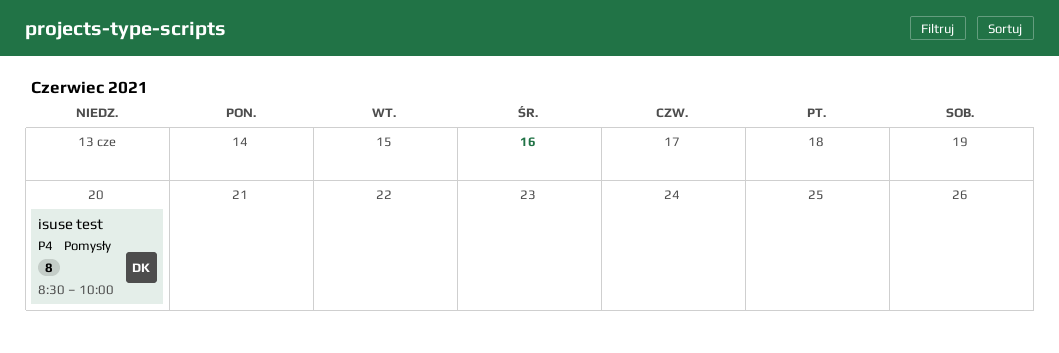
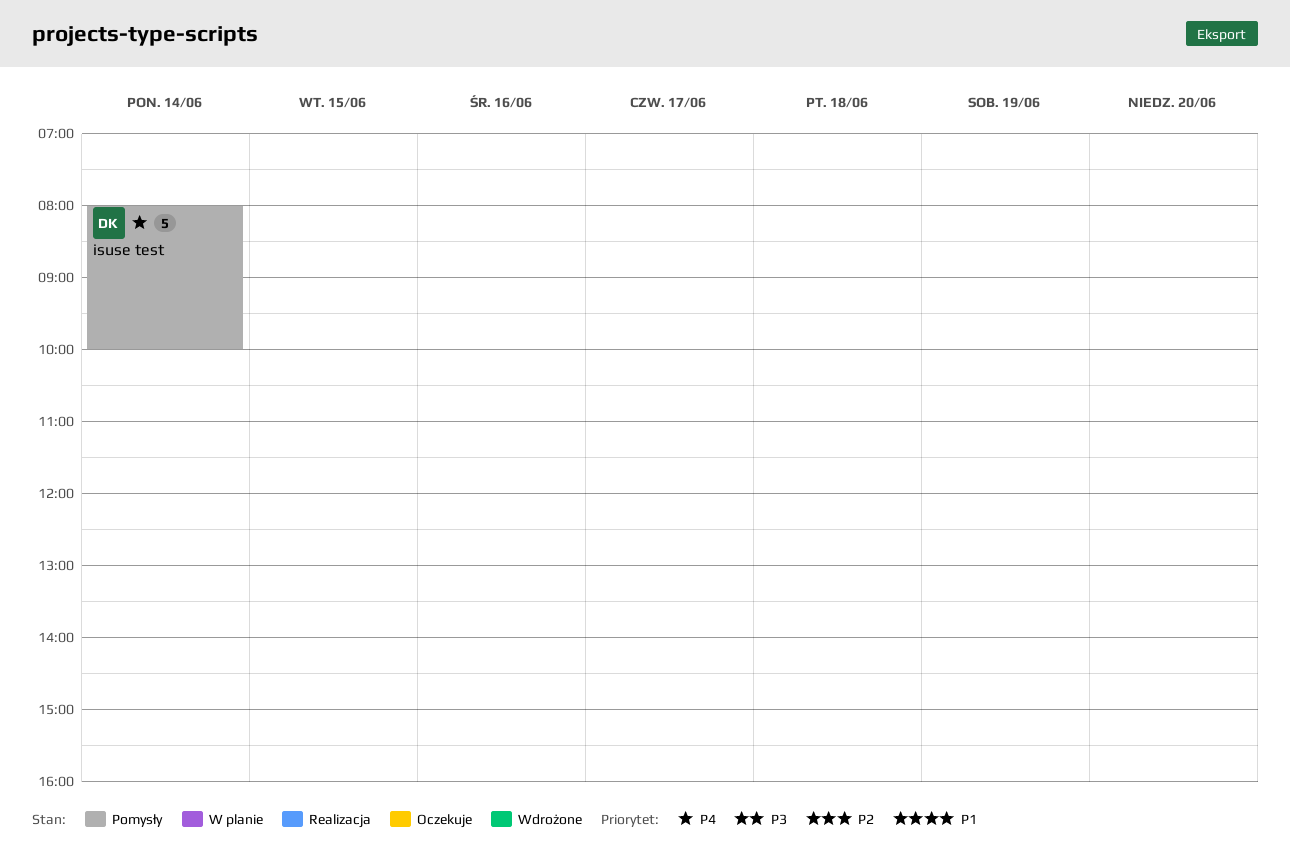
isuse test, estimate: 8 -> 5
isuse test, day: Jun 20 -> Jun 14
isuse test, begins: 08:30 -> 08:00

